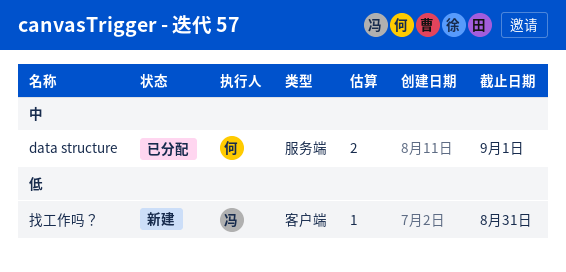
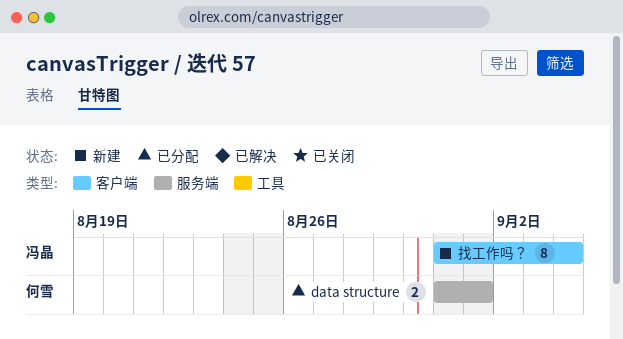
找工作吗？, estimate: 1 -> 8
找工作吗？, due: Aug 31 -> Sep 4

